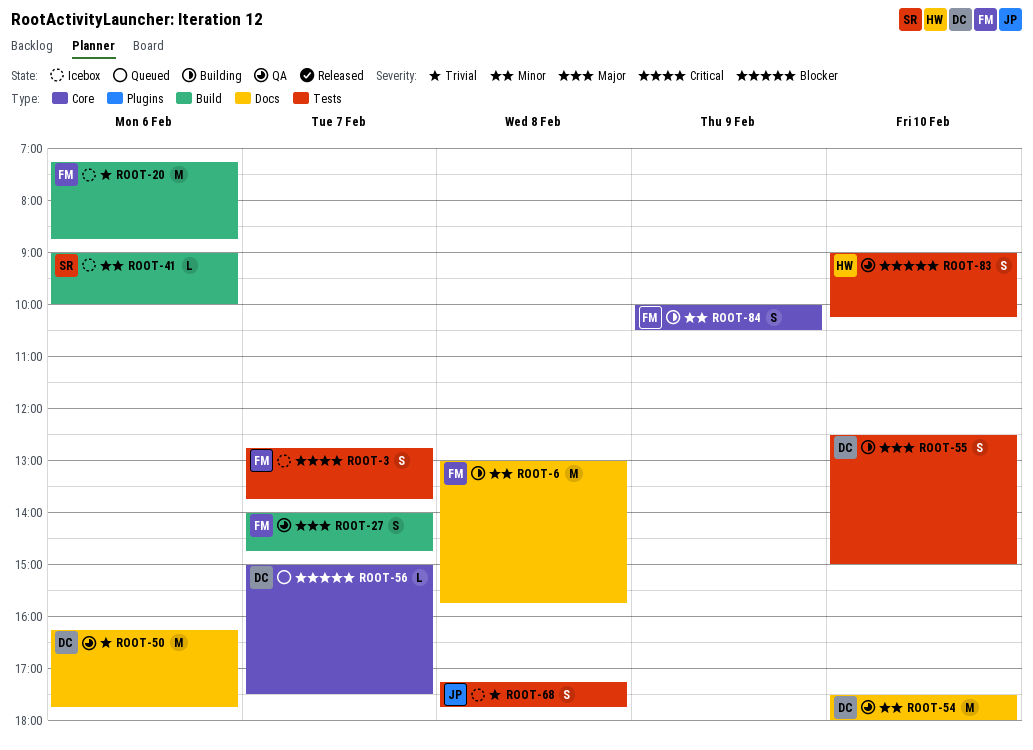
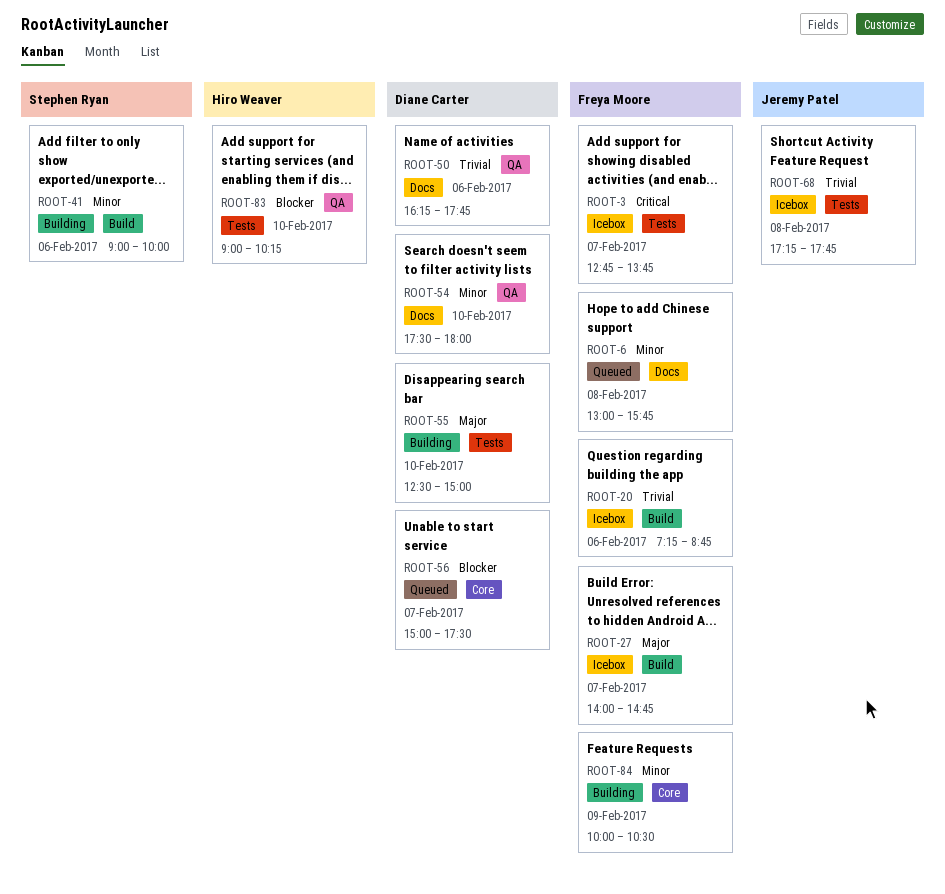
ROOT-6, status: Building -> Queued
ROOT-27, status: QA -> Icebox
ROOT-41, status: Icebox -> Building

